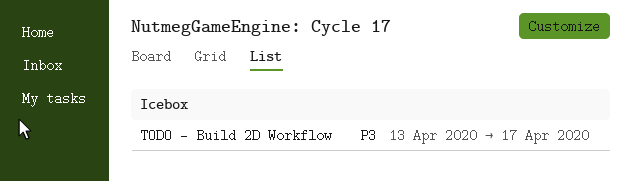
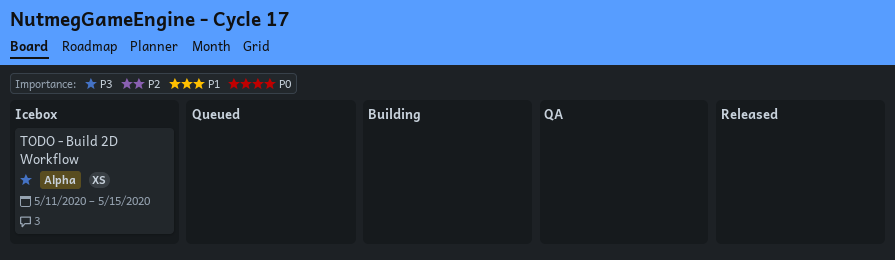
TODO - Build 2D Workflow, start: Apr 13 -> May 11
TODO - Build 2D Workflow, due: Apr 17 -> May 15

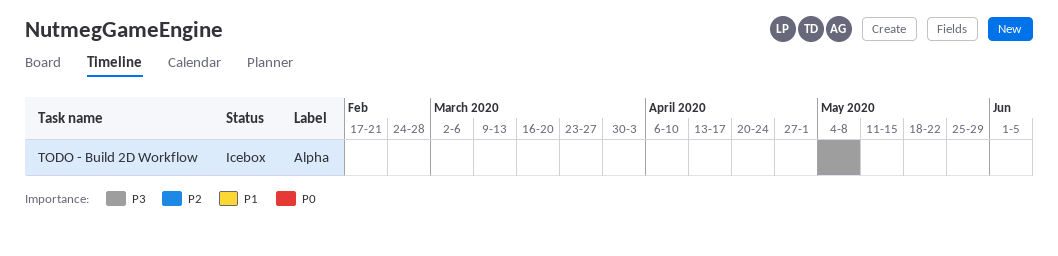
TODO - Build 2D Workflow, start: May 11 -> May 4
TODO - Build 2D Workflow, due: May 15 -> May 8

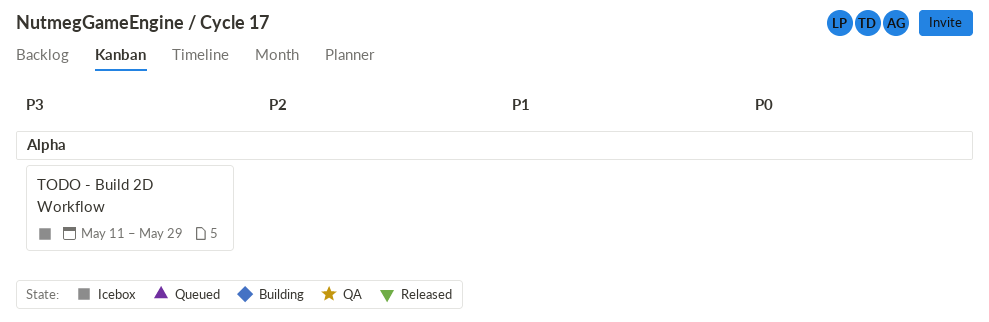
TODO - Build 2D Workflow, start: May 4 -> May 11
TODO - Build 2D Workflow, due: May 8 -> May 29

